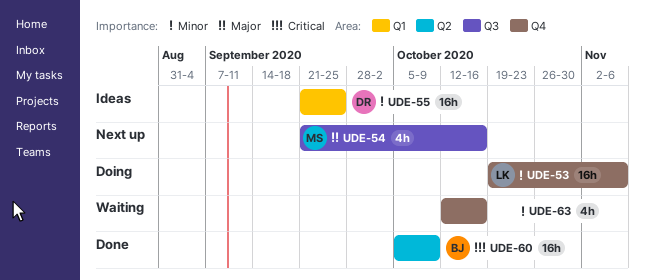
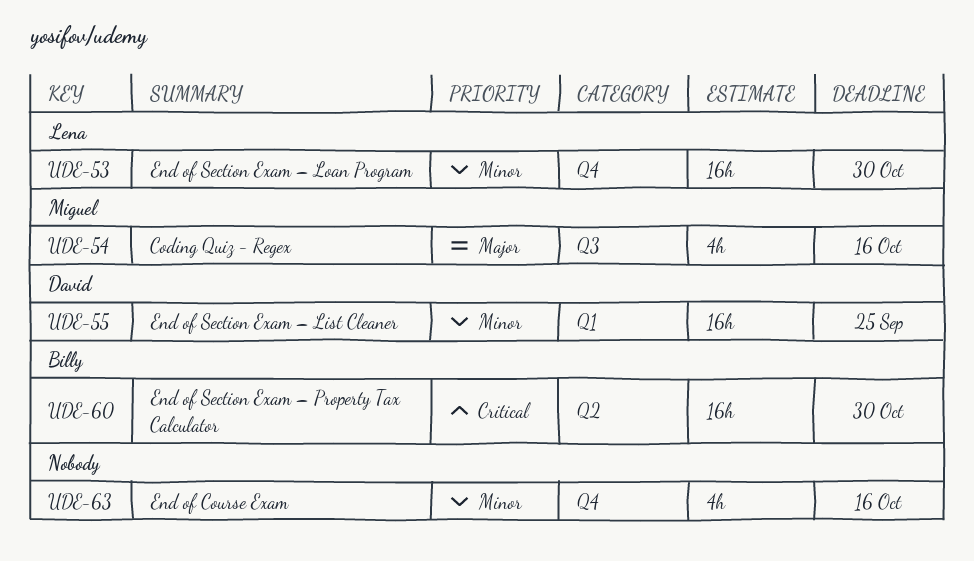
UDE-53, due: Nov 6 -> Oct 30
UDE-60, due: Oct 9 -> Oct 30

